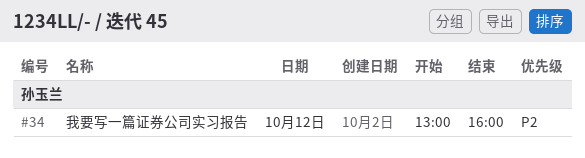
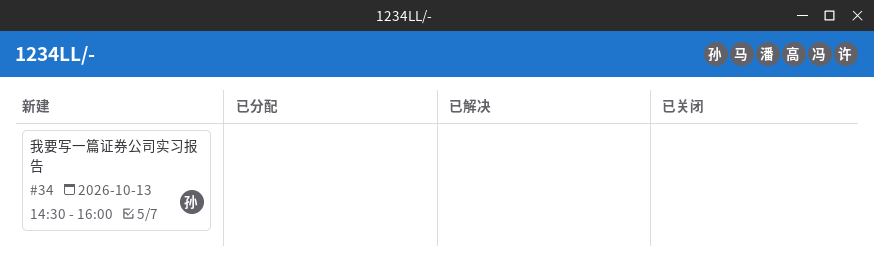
#34, day: Oct 12 -> Oct 13
#34, begins: 13:00 -> 14:30

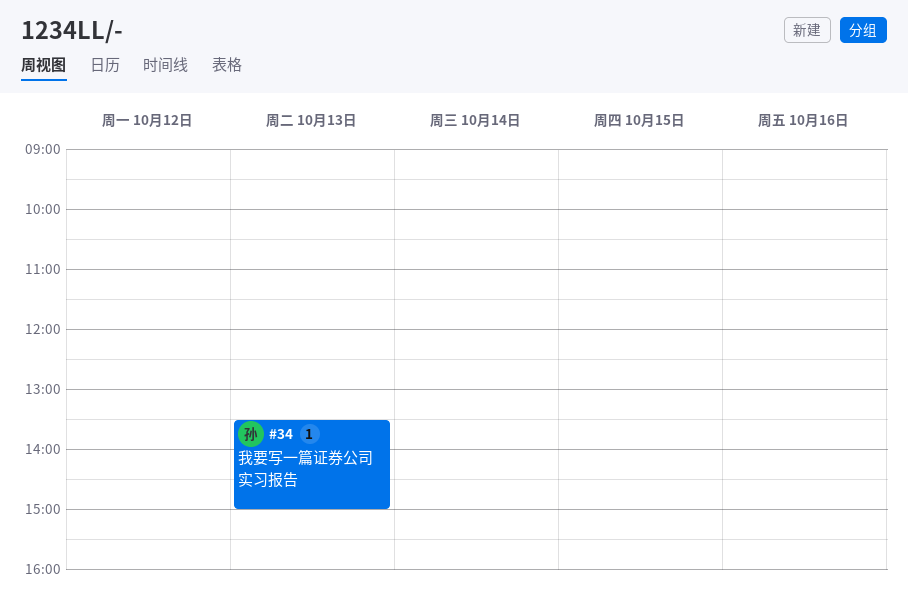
#34, begins: 14:30 -> 13:30
#34, ends: 16:00 -> 15:00

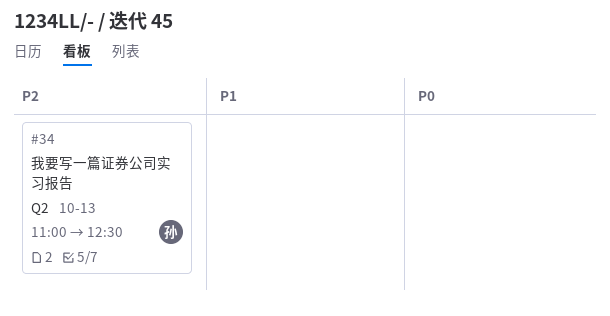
#34, begins: 13:30 -> 11:00
#34, ends: 15:00 -> 12:30

